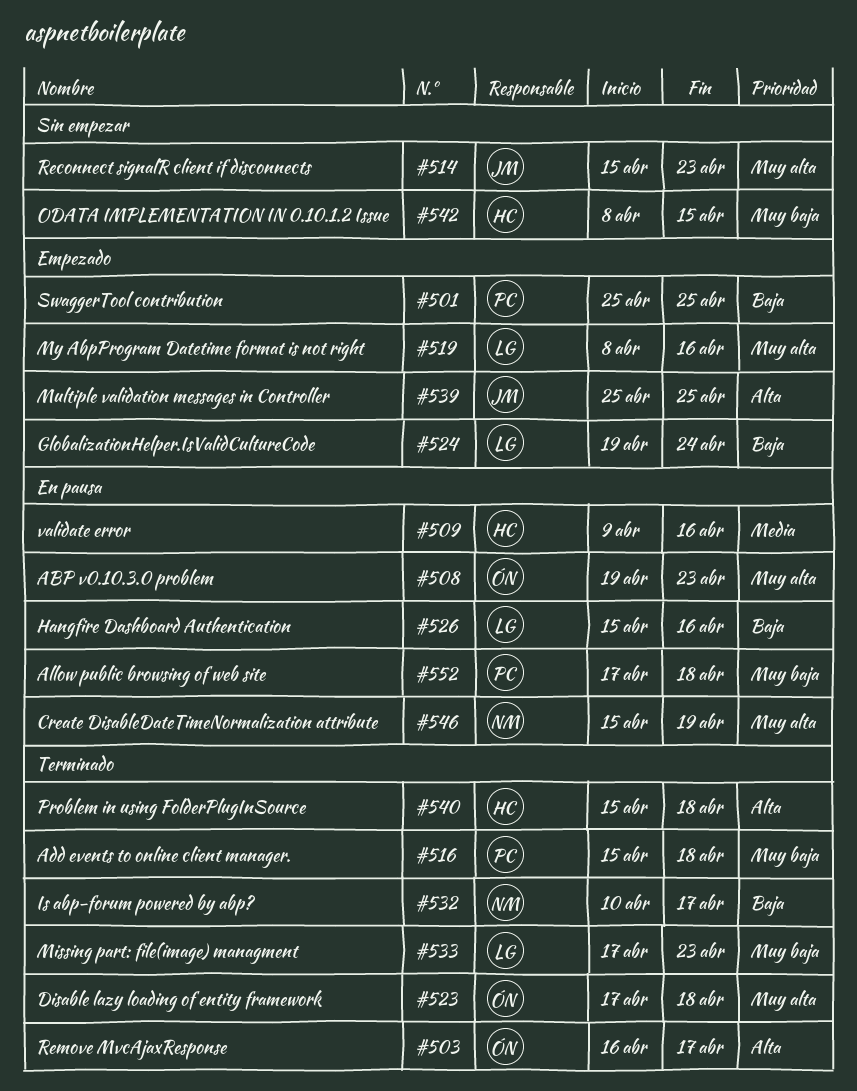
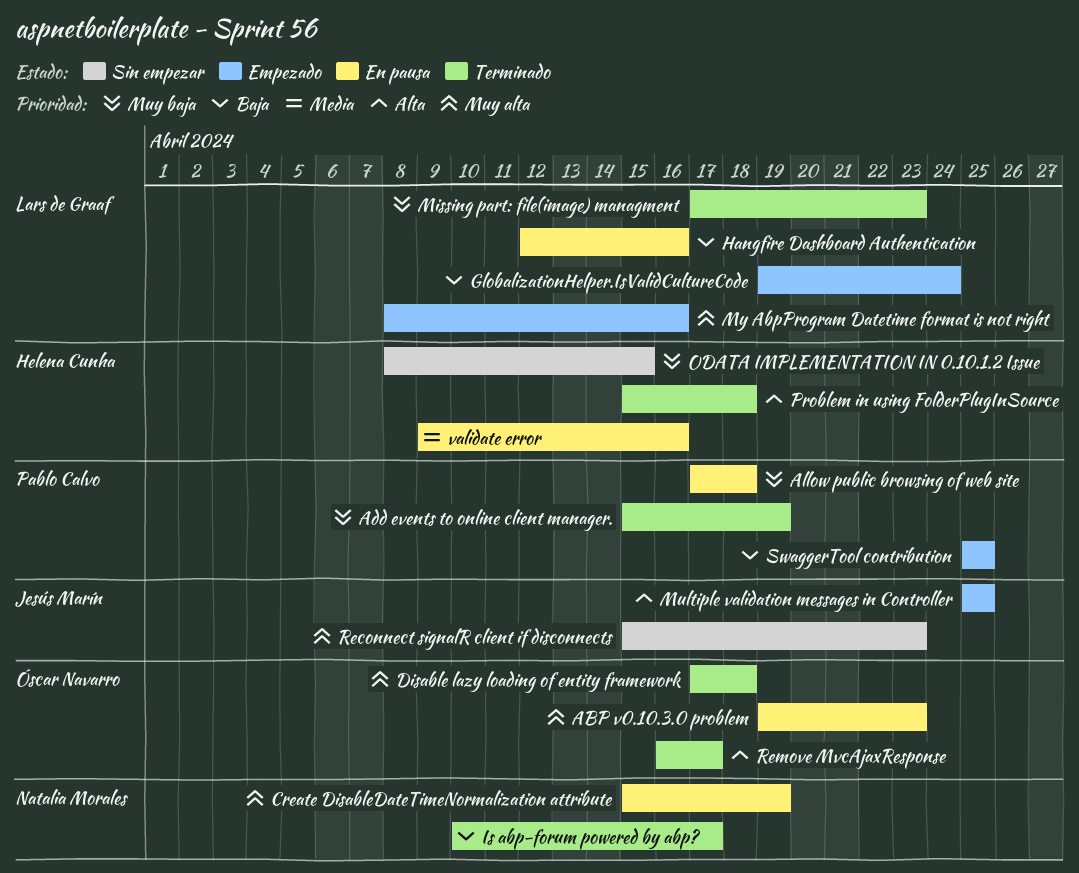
Add events to online client manager., due: Apr 18 -> Apr 19
Hangfire Dashboard Authentication, start: Apr 15 -> Apr 12

